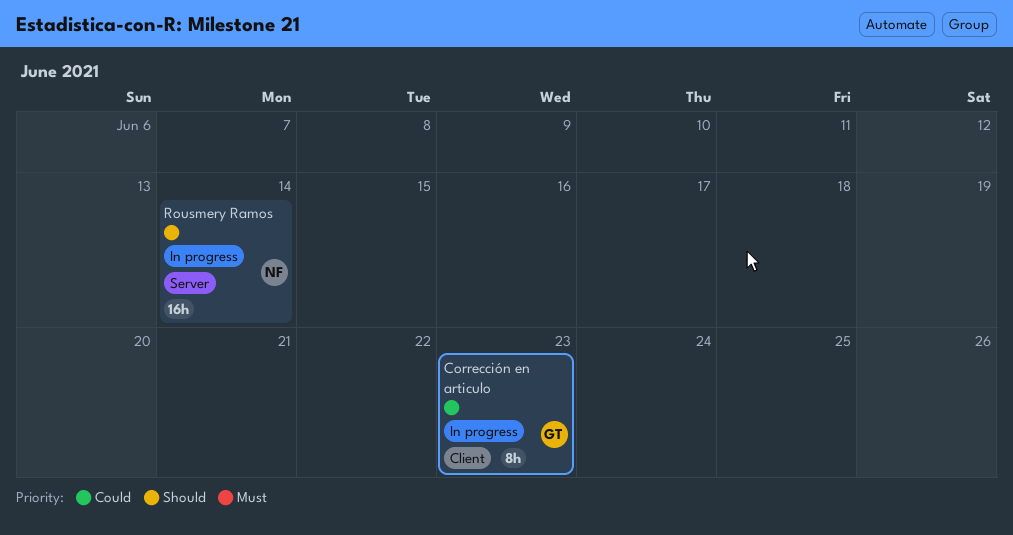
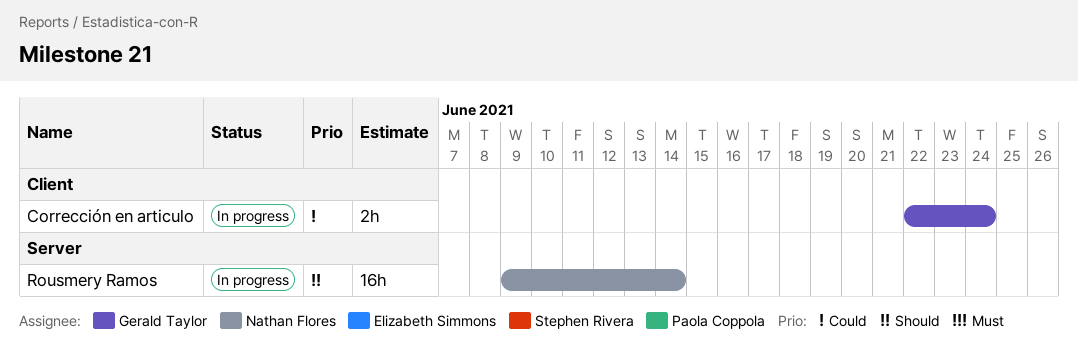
Corrección en articulo, estimate: 8h -> 2h
Corrección en articulo, due: Jun 23 -> Jun 24

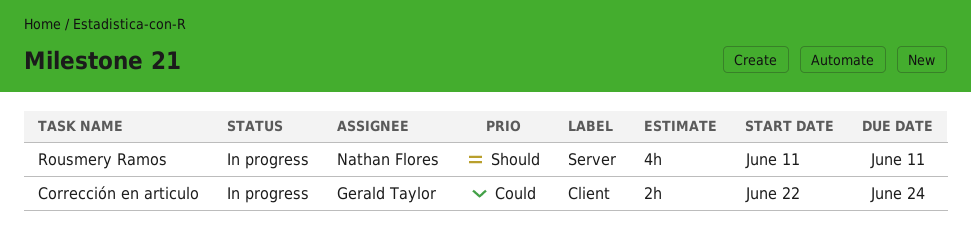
Rousmery Ramos, estimate: 16h -> 4h
Rousmery Ramos, start: Jun 9 -> Jun 11
Rousmery Ramos, due: Jun 14 -> Jun 11

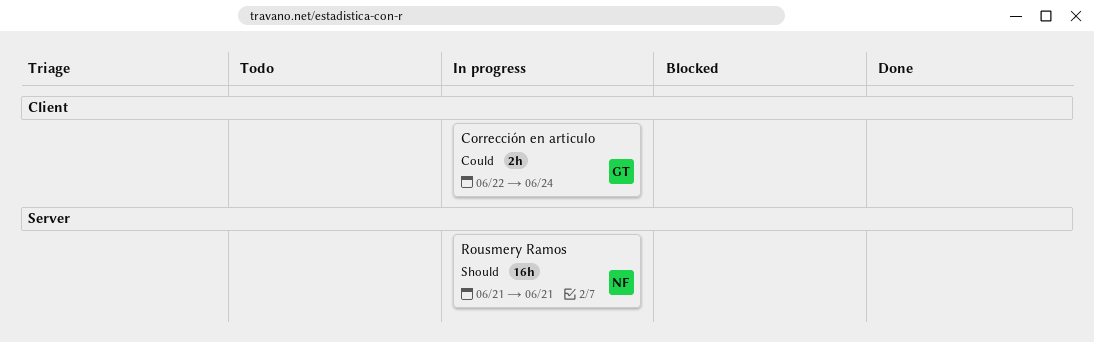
Rousmery Ramos, estimate: 4h -> 16h
Rousmery Ramos, start: Jun 11 -> Jun 21
Rousmery Ramos, due: Jun 11 -> Jun 21

